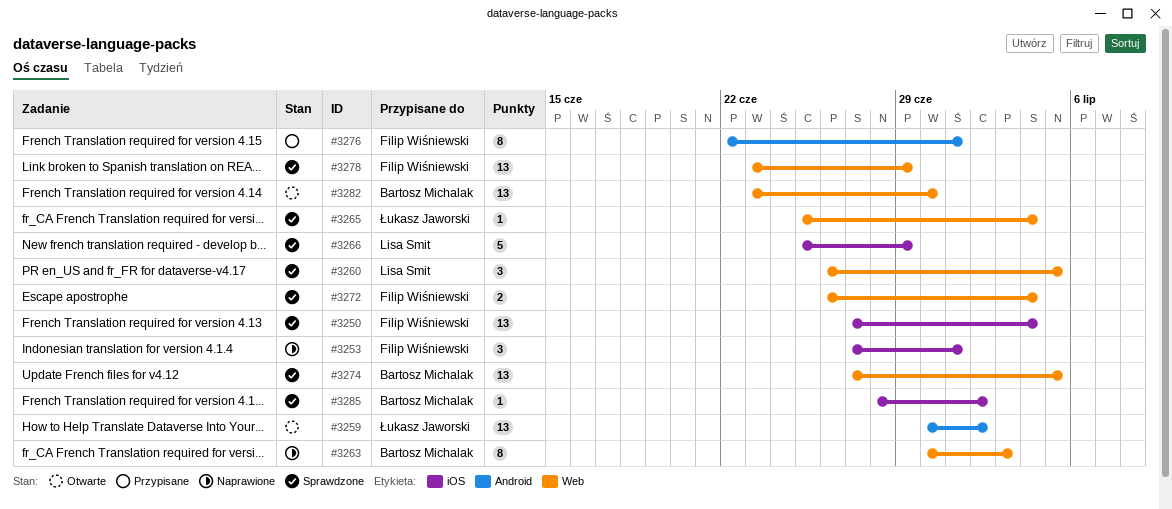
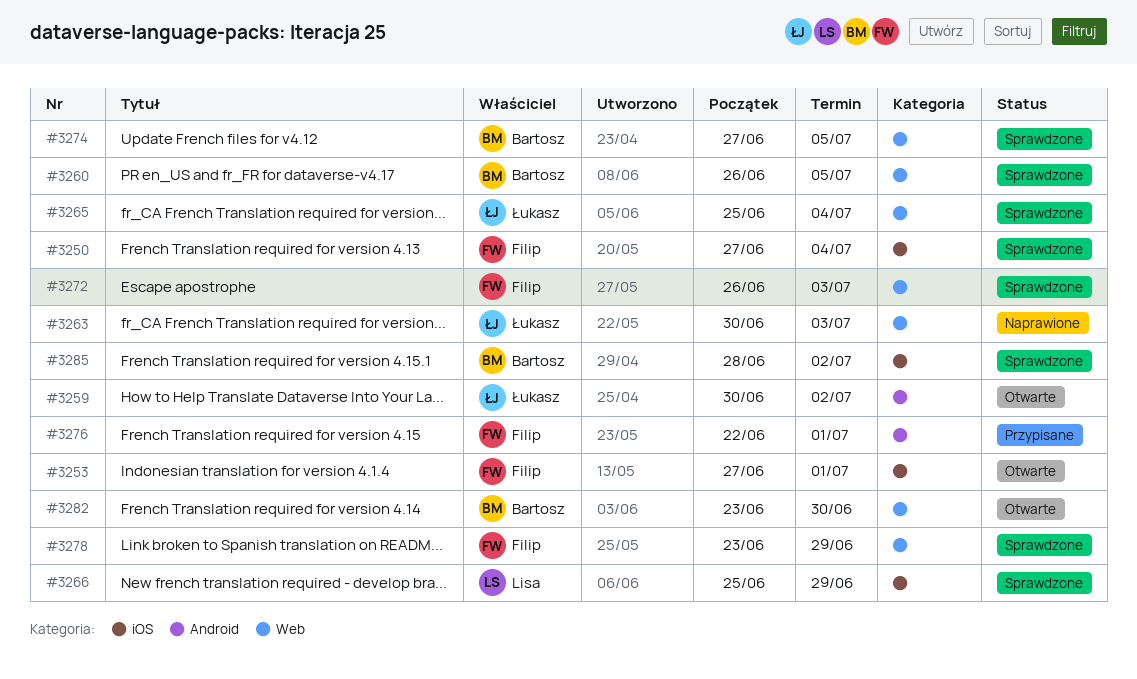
#3253, status: Naprawione -> Otwarte
#3260, owner: Lisa Smit -> Bartosz Michalak
#3263, owner: Bartosz Michalak -> Łukasz Jaworski
#3272, due: Jul 4 -> Jul 3

